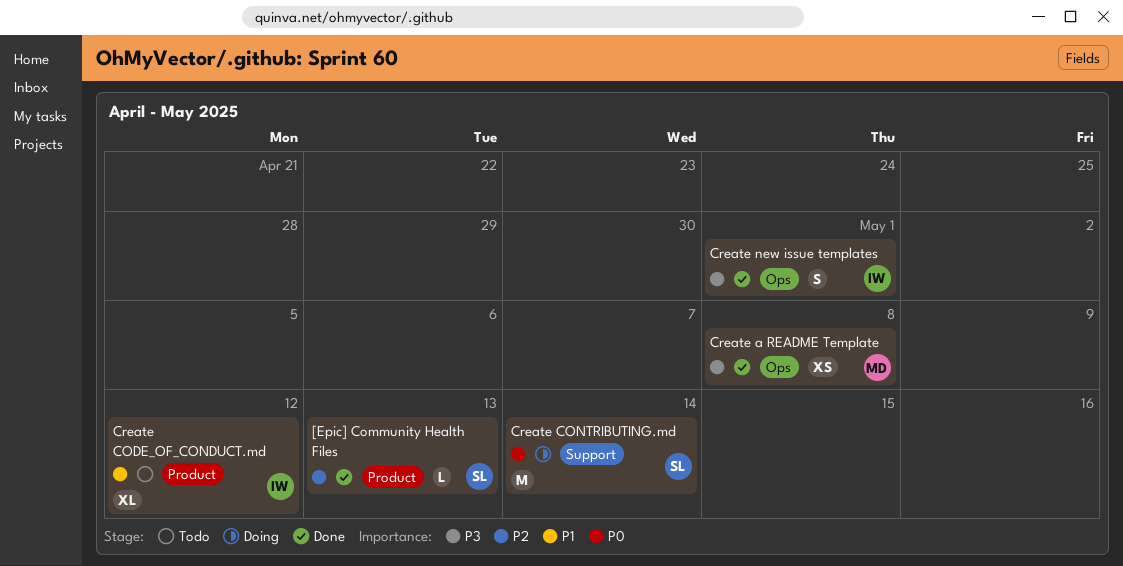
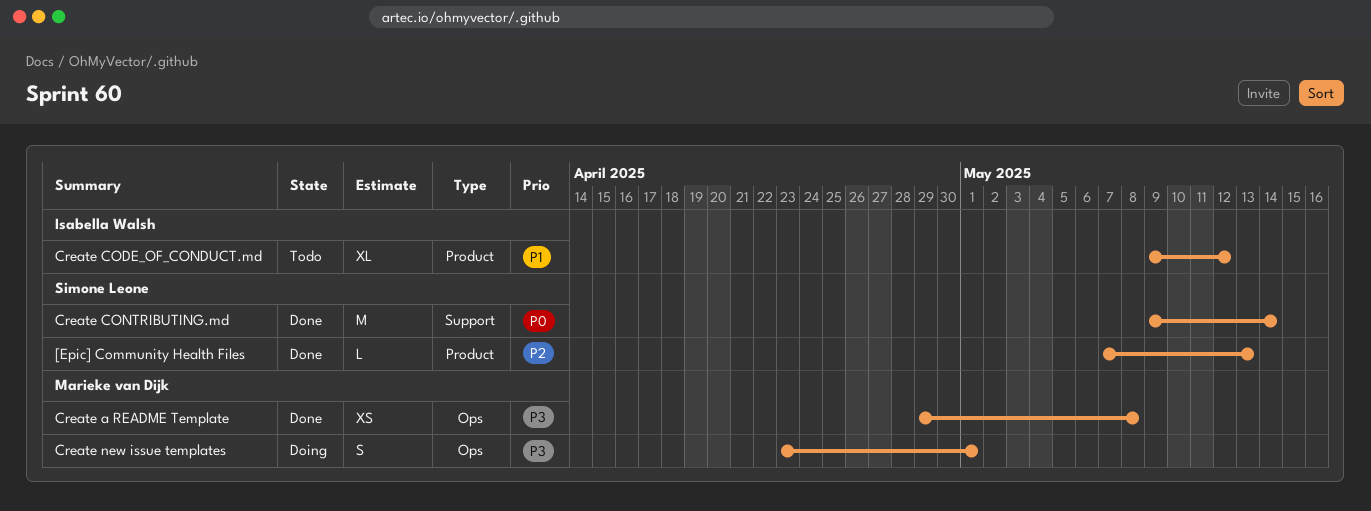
Create CONTRIBUTING.md, status: Doing -> Done
Create new issue templates, status: Done -> Doing
Create new issue templates, owner: Isabella Walsh -> Marieke van Dijk

